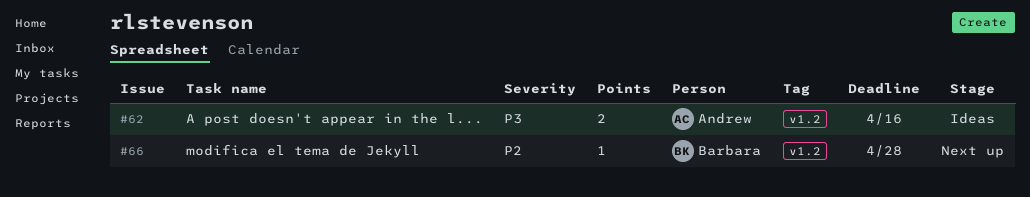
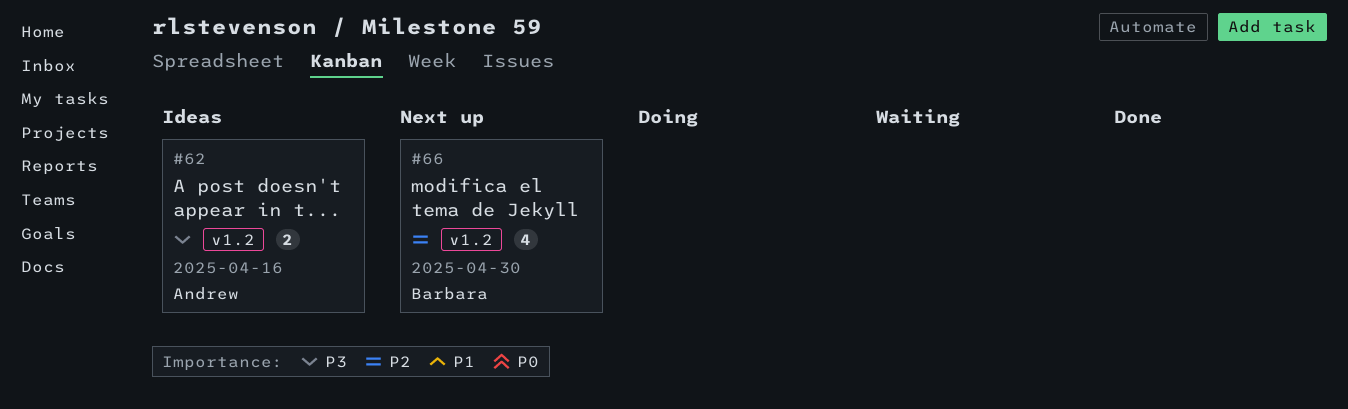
#66, estimate: 1 -> 4
#66, due: Apr 28 -> Apr 30

